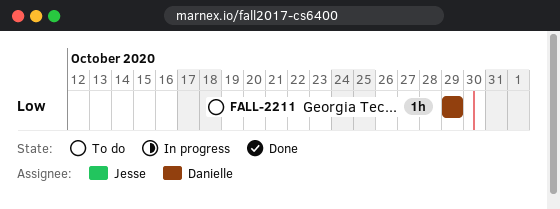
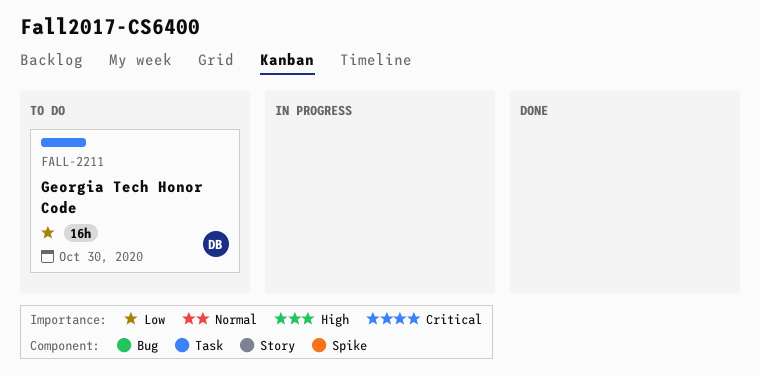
FALL-2211, estimate: 1h -> 16h
FALL-2211, due: Oct 29 -> Oct 30

